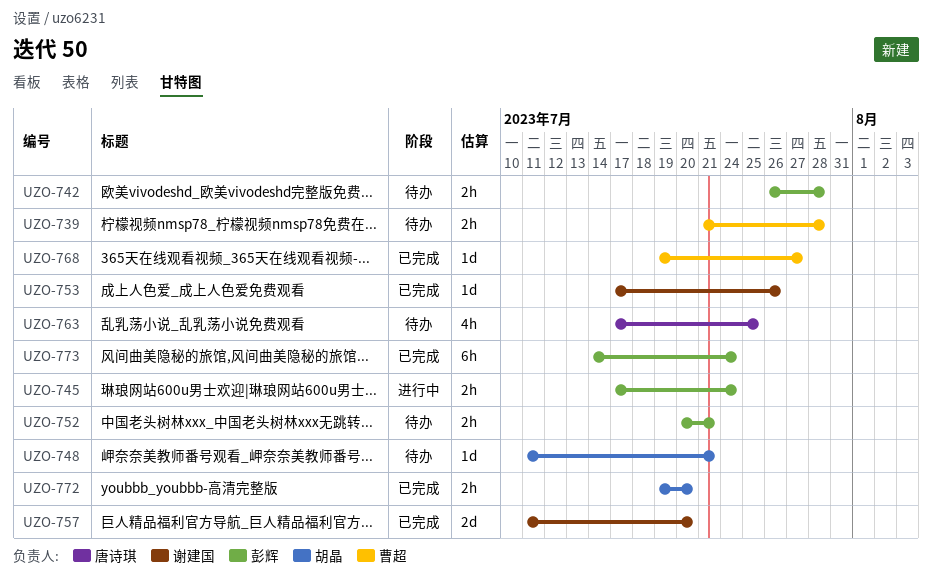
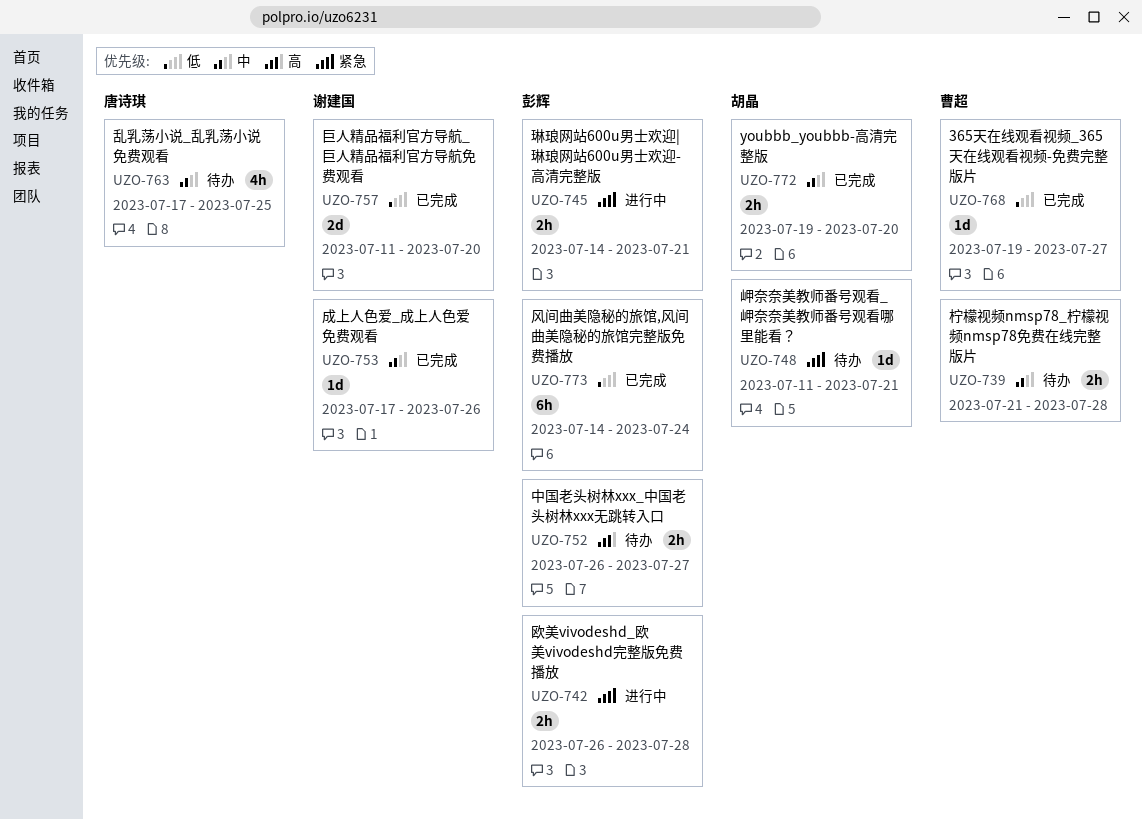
UZO-742, status: 待办 -> 进行中
UZO-745, start: Jul 17 -> Jul 14
UZO-745, due: Jul 24 -> Jul 21
UZO-752, start: Jul 20 -> Jul 26
UZO-752, due: Jul 21 -> Jul 27

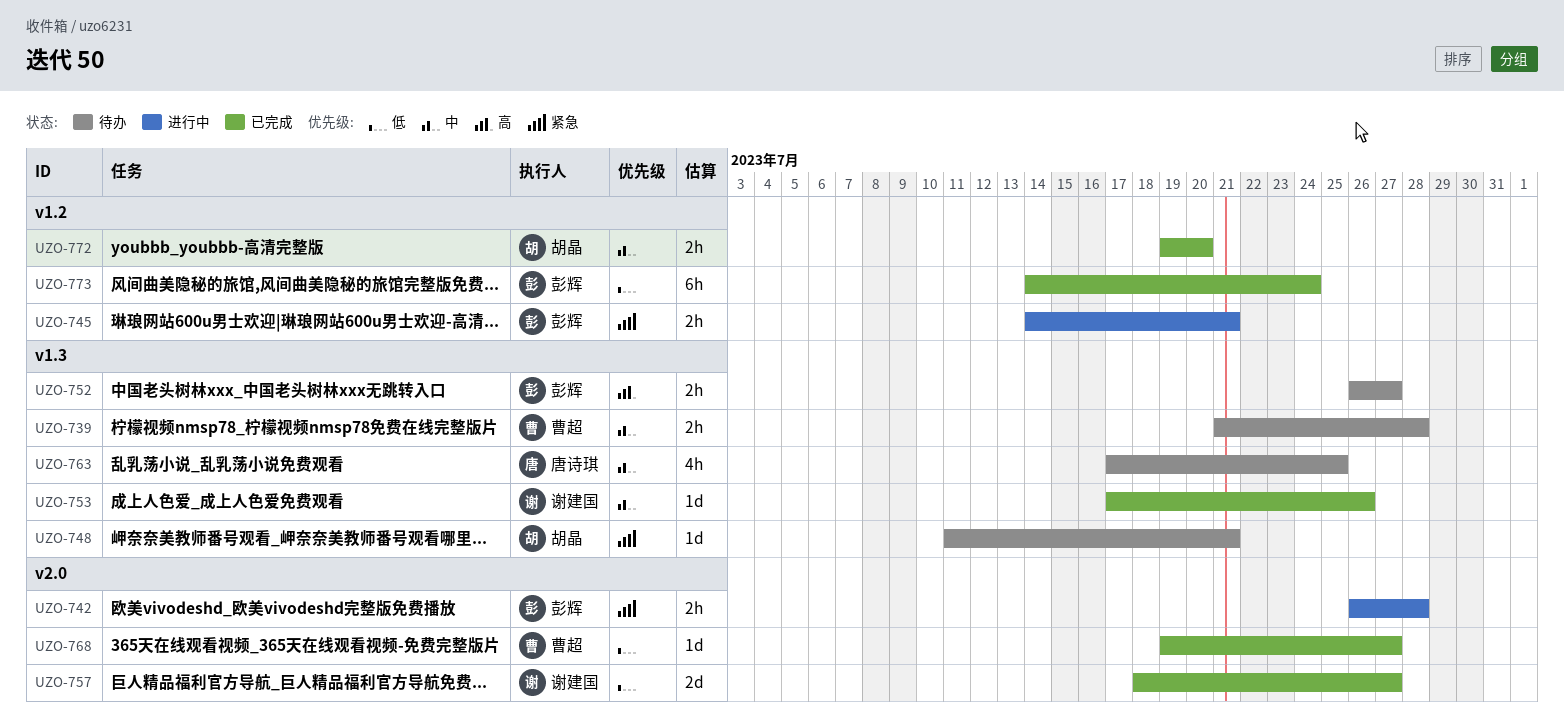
UZO-757, start: Jul 11 -> Jul 18
UZO-757, due: Jul 20 -> Jul 27

